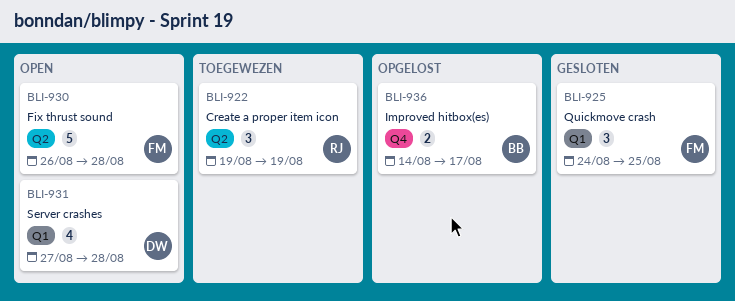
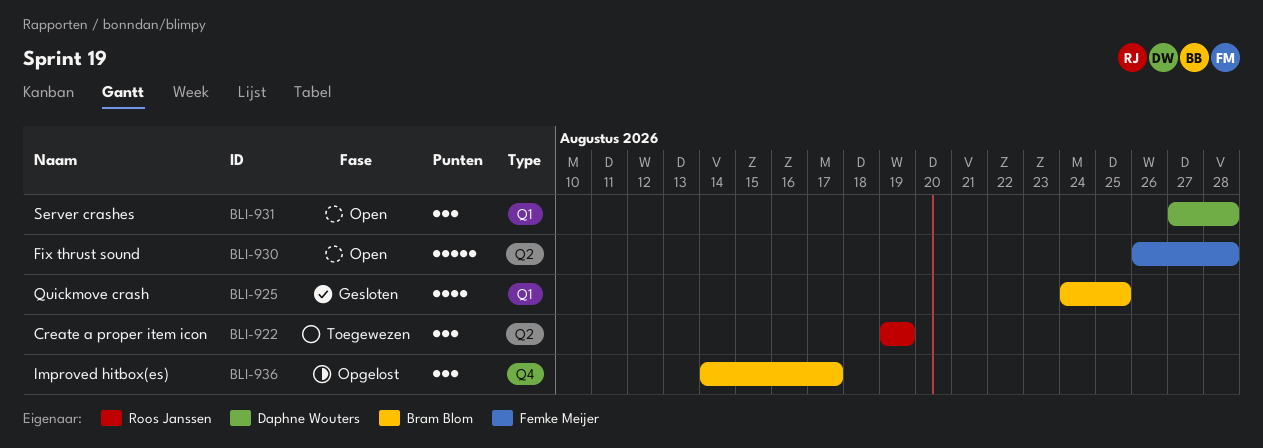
BLI-925, owner: Femke Meijer -> Bram Blom
BLI-925, estimate: 3 -> 4
BLI-931, estimate: 4 -> 3
BLI-936, estimate: 2 -> 3

